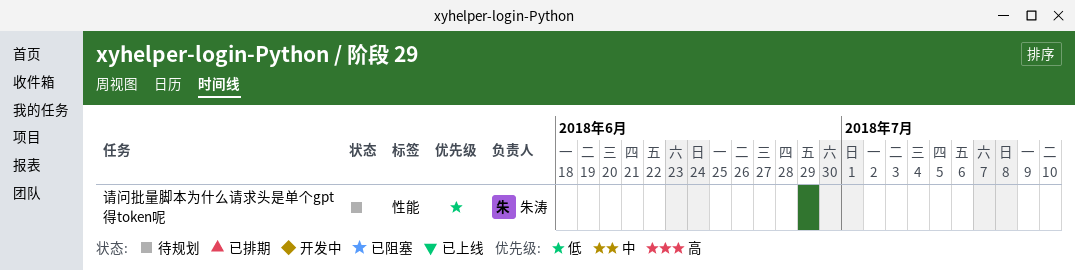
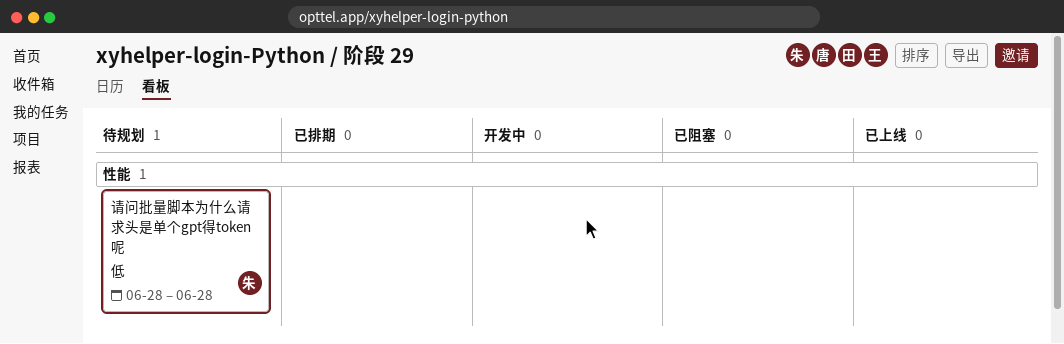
请问批量脚本为什么请求头是单个gpt得token呢, start: Jun 29 -> Jun 28
请问批量脚本为什么请求头是单个gpt得token呢, due: Jun 29 -> Jun 28

